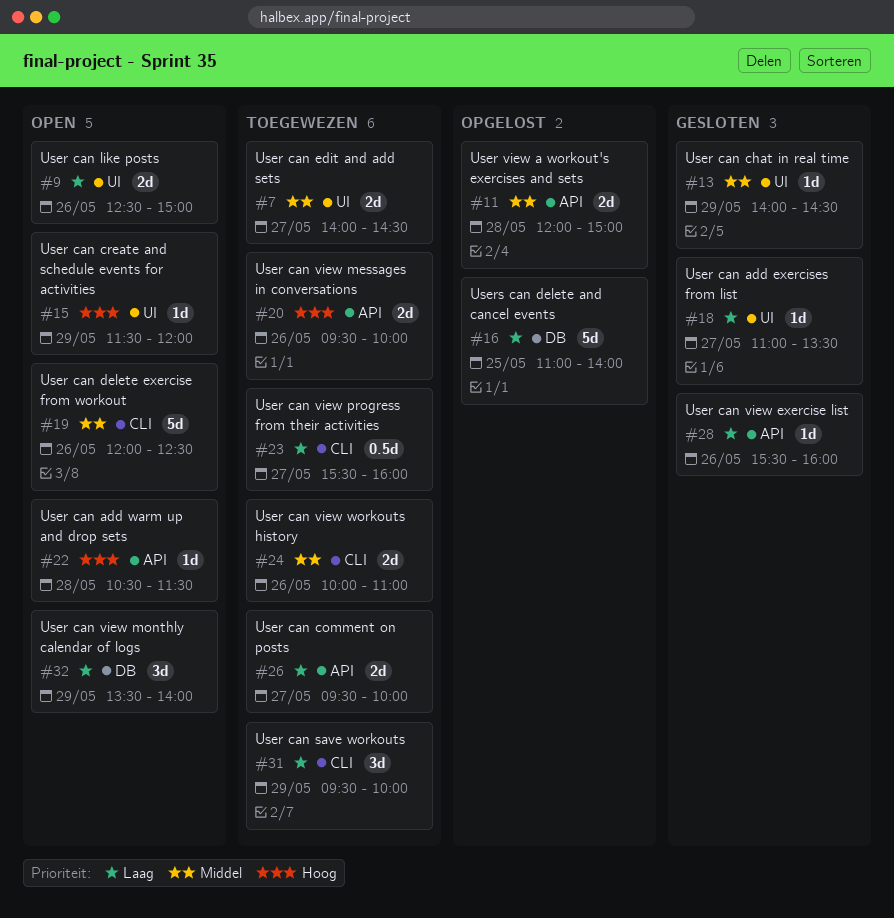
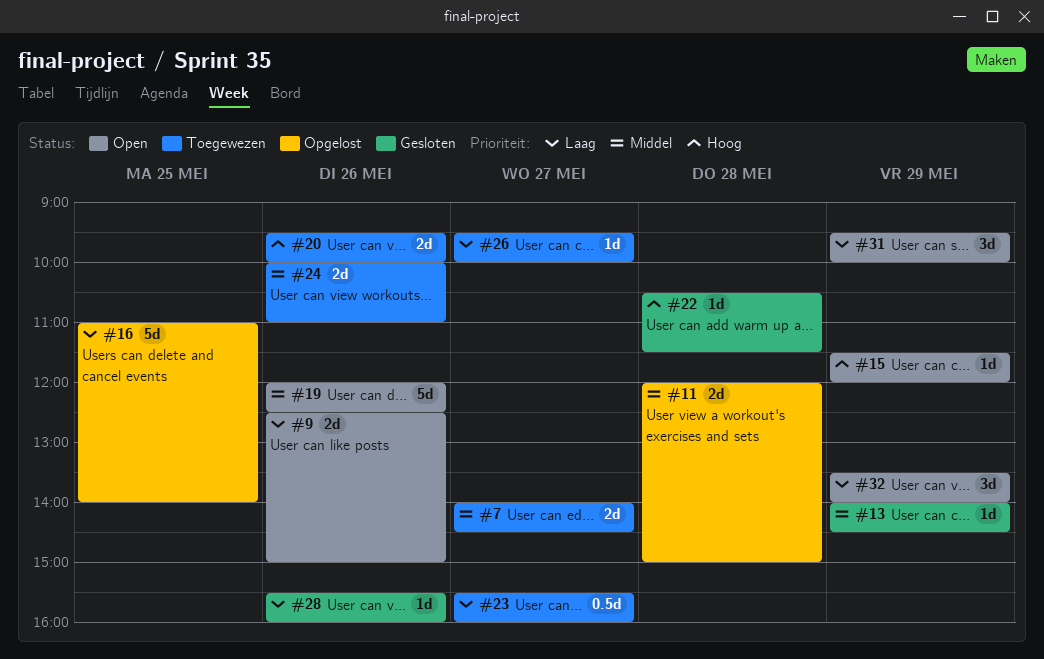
#18: present -> none
#22, status: Open -> Gesloten
#26, estimate: 2d -> 1d
#31, status: Toegewezen -> Open

